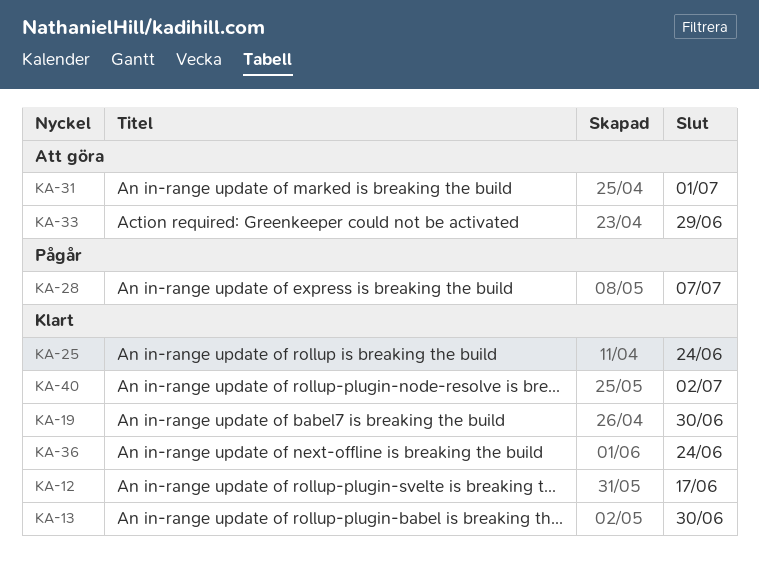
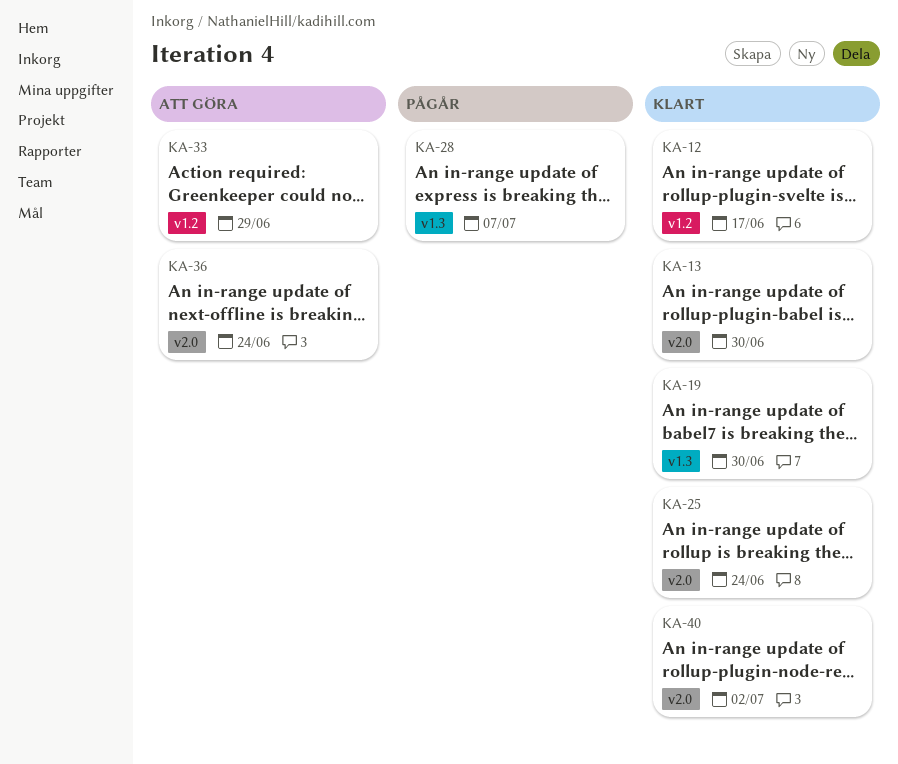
KA-31: present -> none
KA-36, status: Klart -> Att göra

